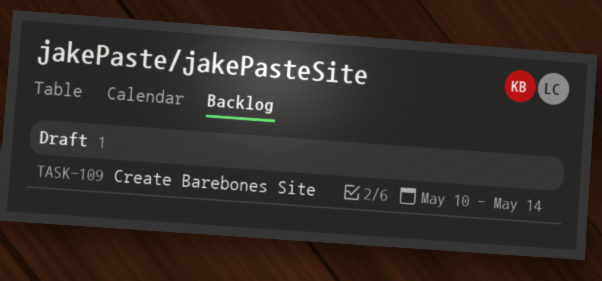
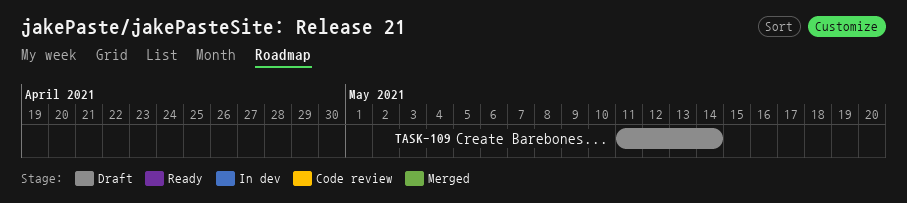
TASK-109, start: May 10 -> May 11

